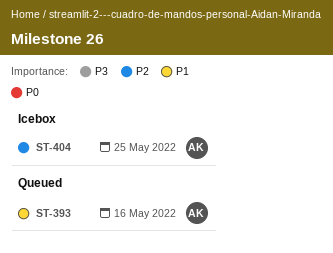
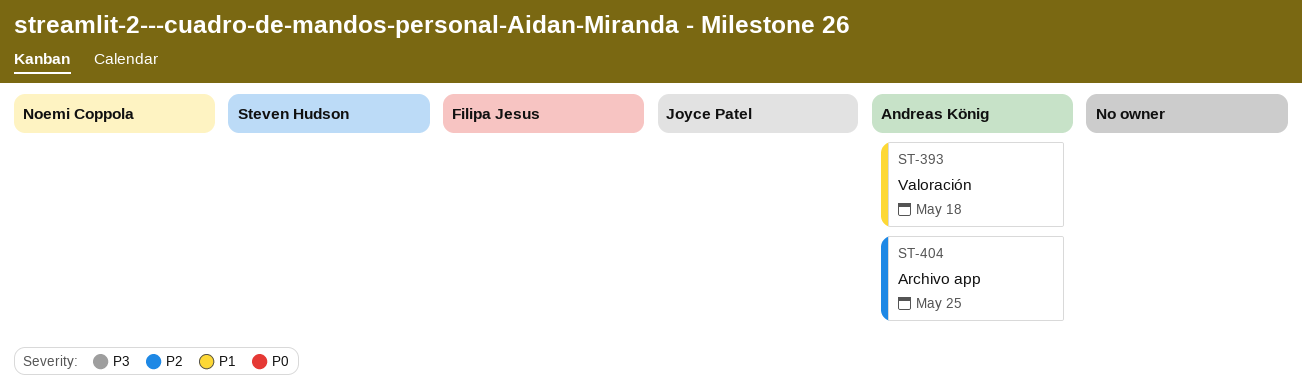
ST-393, due: May 16 -> May 18

